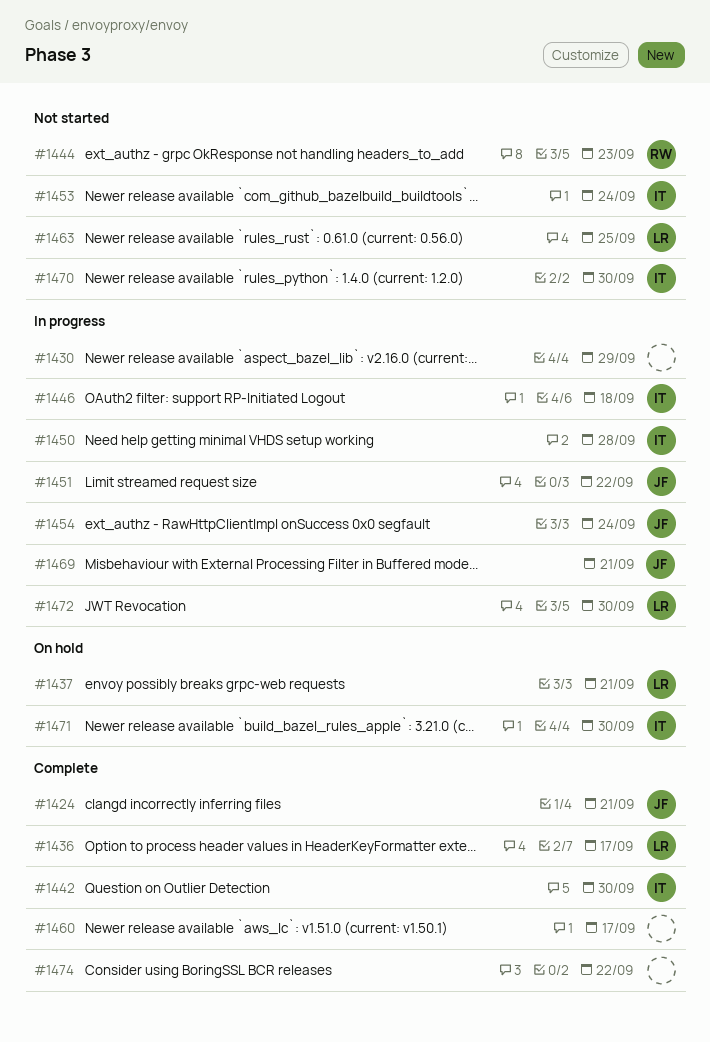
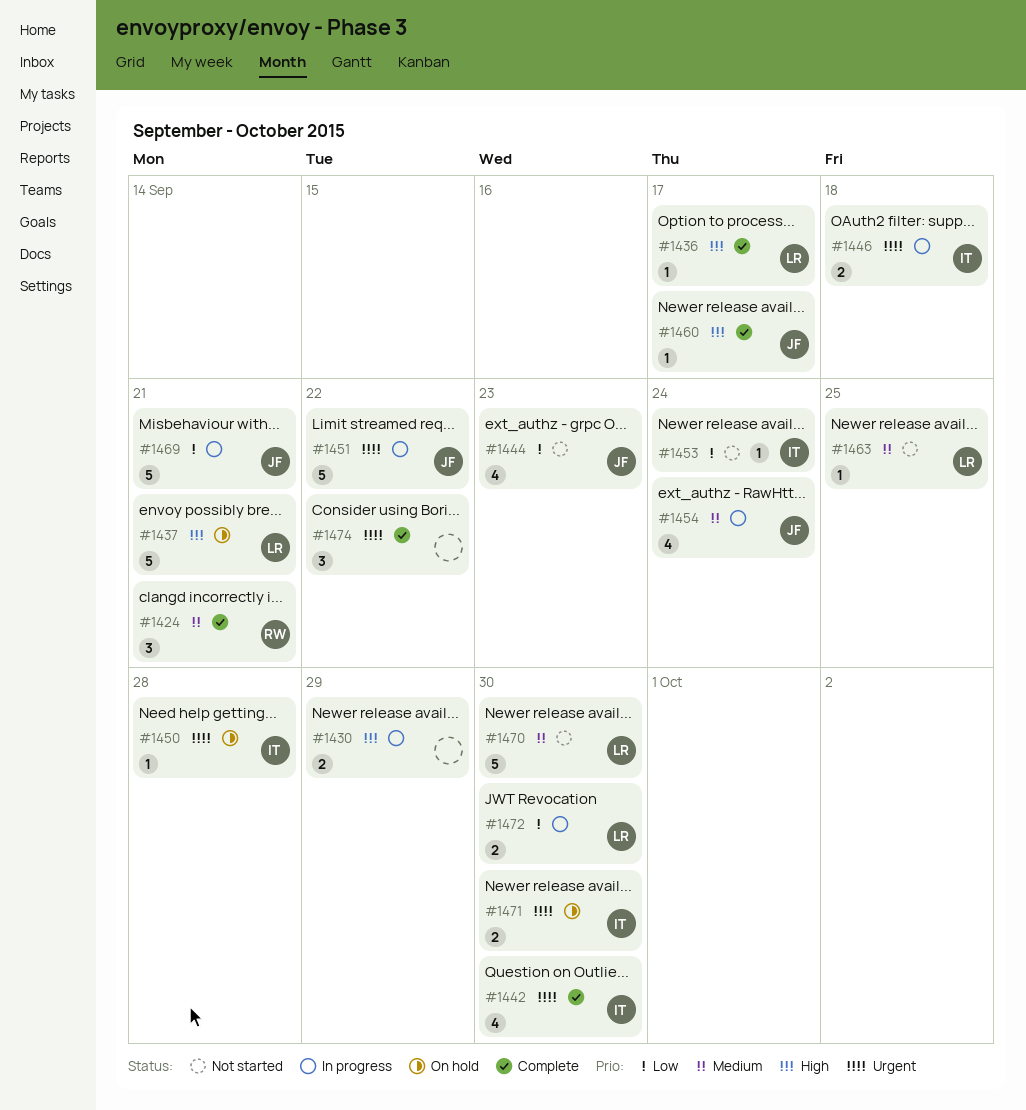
#1424, owner: JF -> RW
#1444, owner: RW -> JF
#1450, status: In progress -> On hold
#1460, owner: none -> JF
#1470, owner: IT -> LR

